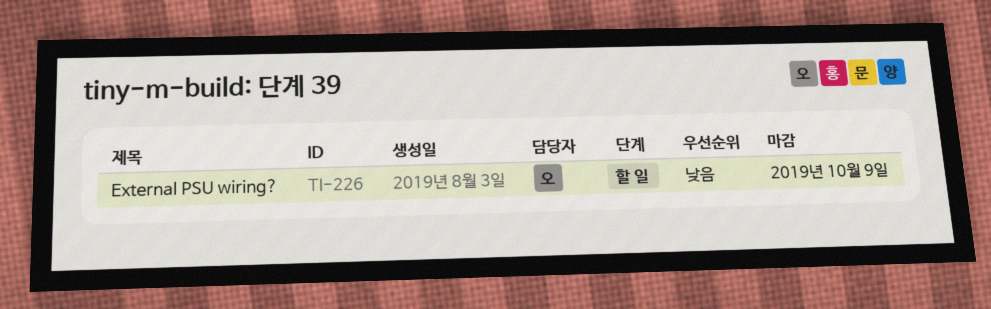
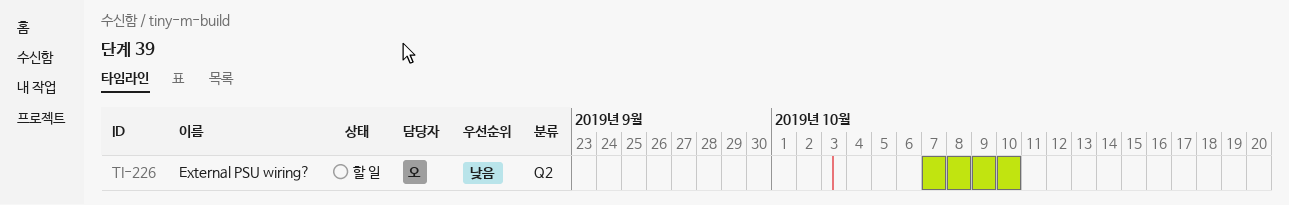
TI-226, due: Oct 9 -> Oct 10

